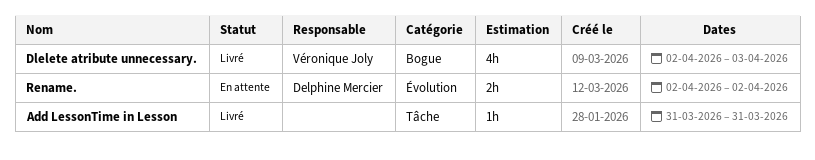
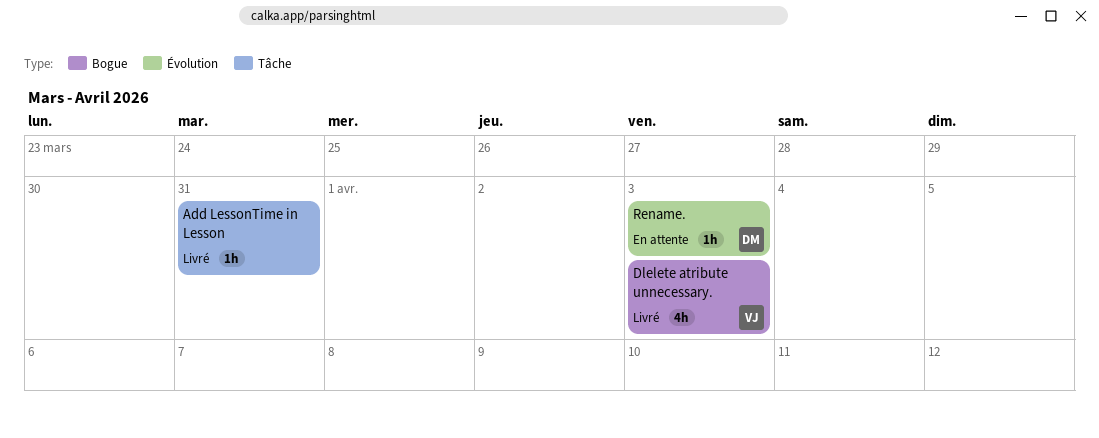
Rename., estimate: 2h -> 1h
Rename., due: Apr 2 -> Apr 3

